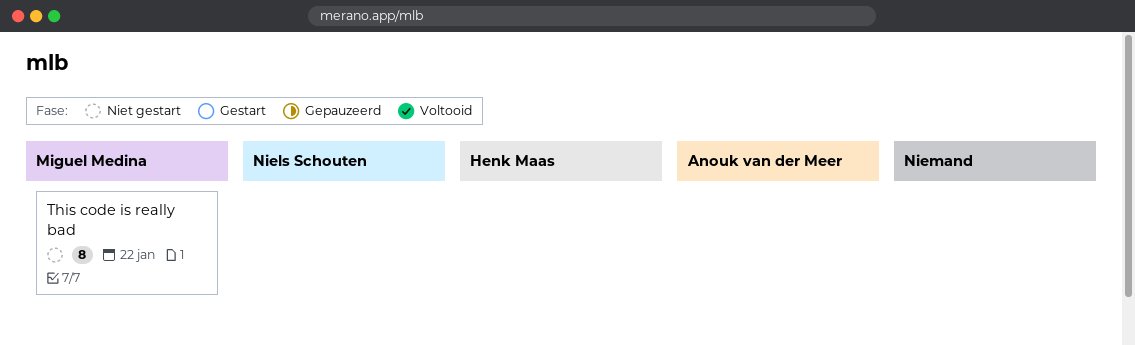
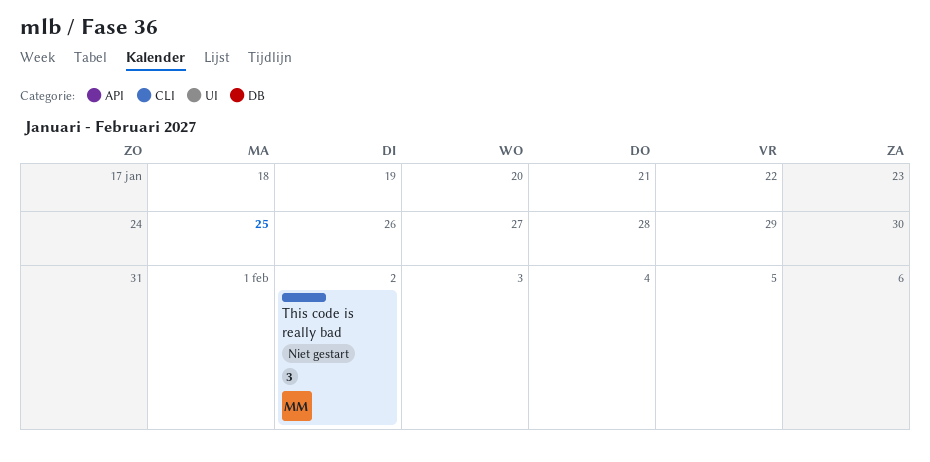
This code is really bad, estimate: 8 -> 3
This code is really bad, due: Jan 22 -> Feb 2

